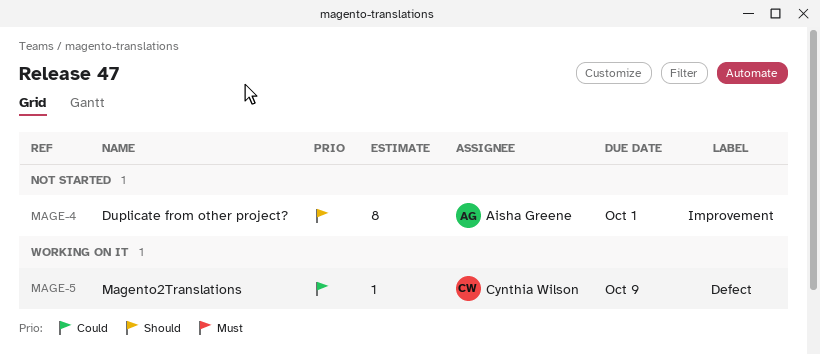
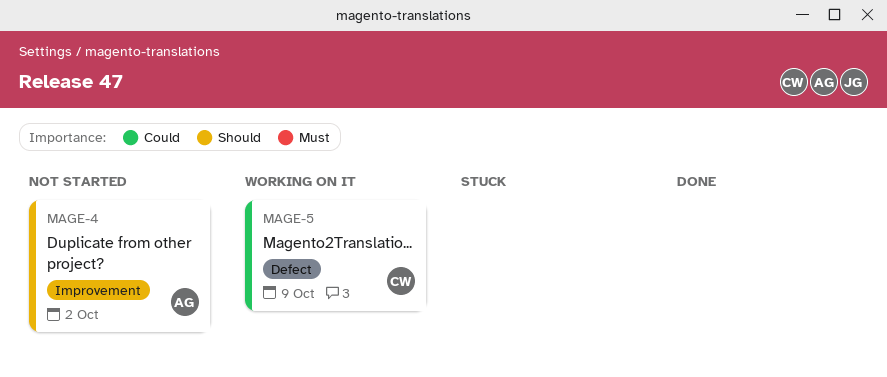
MAGE-4, due: Oct 1 -> Oct 2

